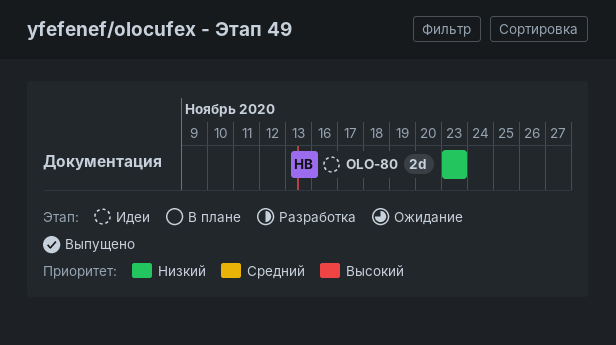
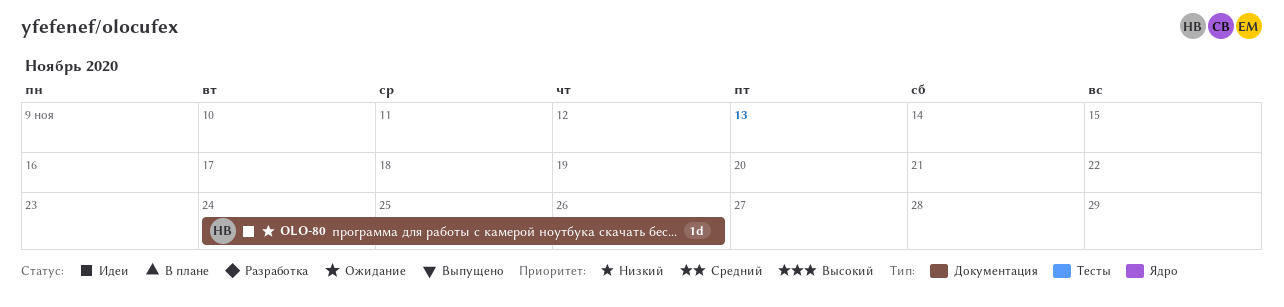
OLO-80, estimate: 2d -> 1d
OLO-80, start: Nov 23 -> Nov 24
OLO-80, due: Nov 23 -> Nov 26

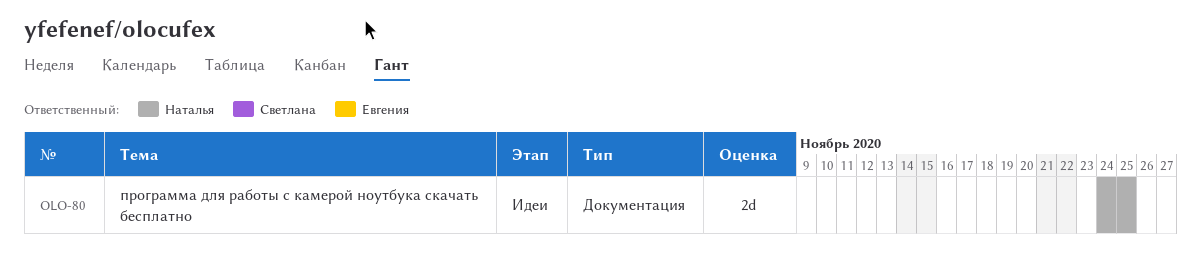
OLO-80, estimate: 1d -> 2d
OLO-80, due: Nov 26 -> Nov 25

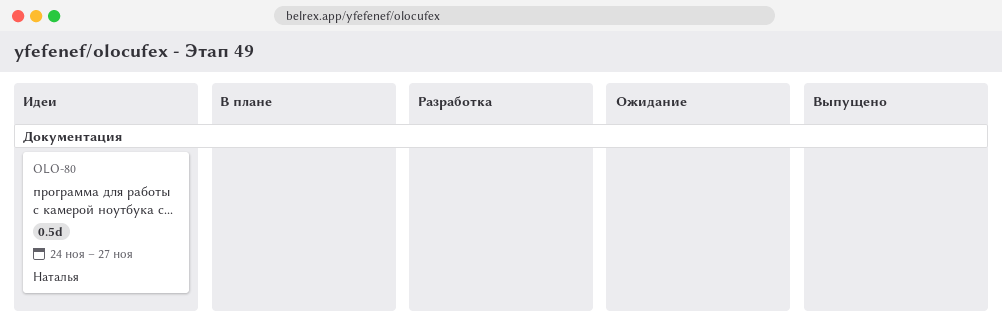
OLO-80, estimate: 2d -> 0.5d
OLO-80, due: Nov 25 -> Nov 27

